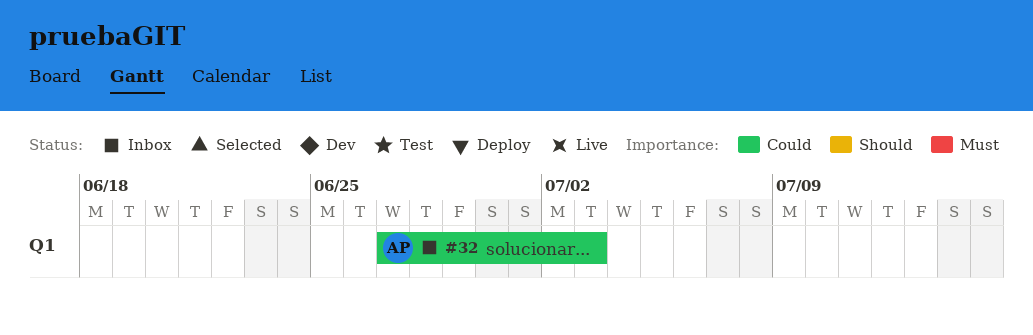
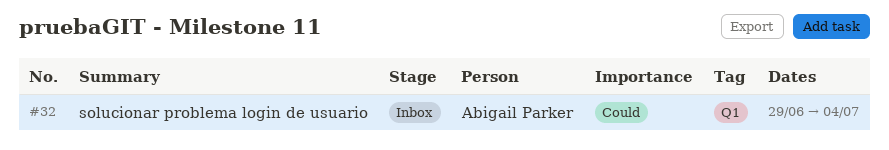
#32, start: Jun 27 -> Jun 29
#32, due: Jul 3 -> Jul 4

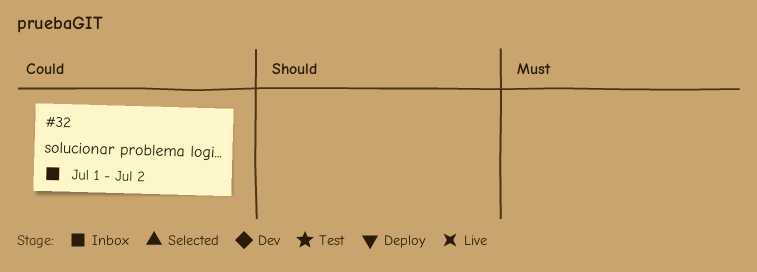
#32, start: Jun 29 -> Jul 1
#32, due: Jul 4 -> Jul 2

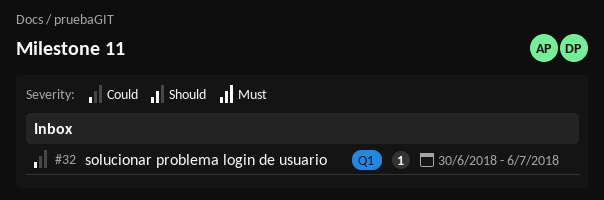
#32, start: Jul 1 -> Jun 30
#32, due: Jul 2 -> Jul 6

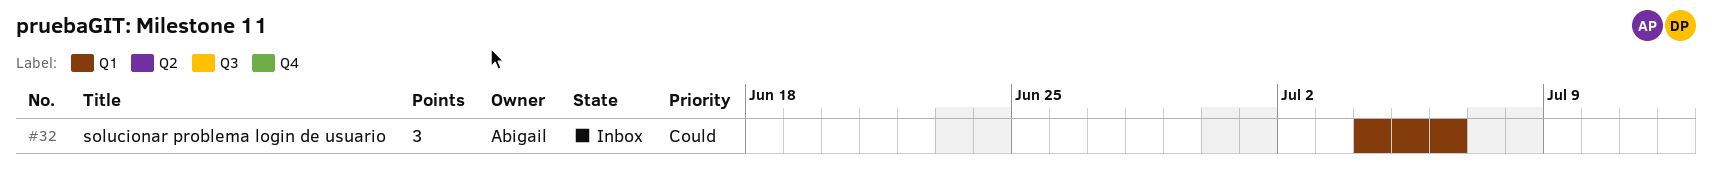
#32, estimate: 1 -> 3
#32, start: Jun 30 -> Jul 4

